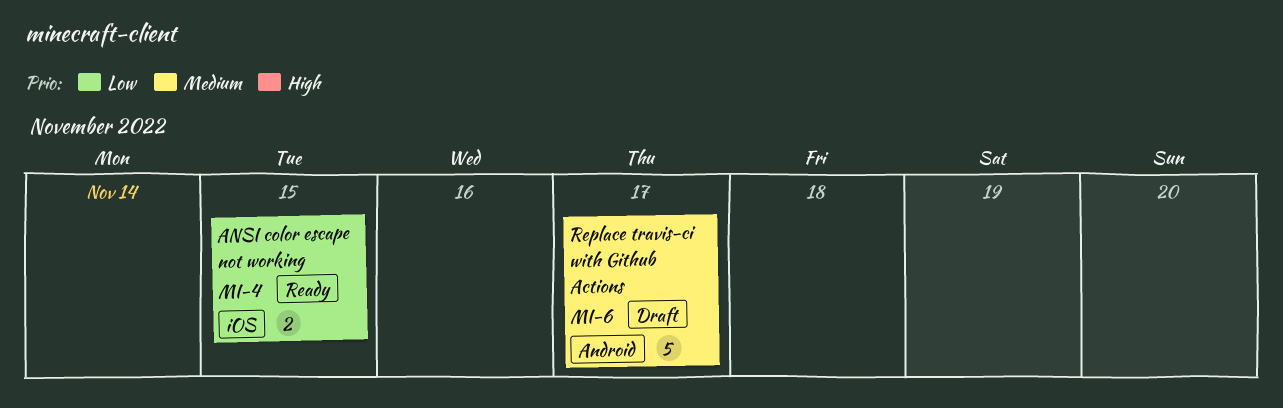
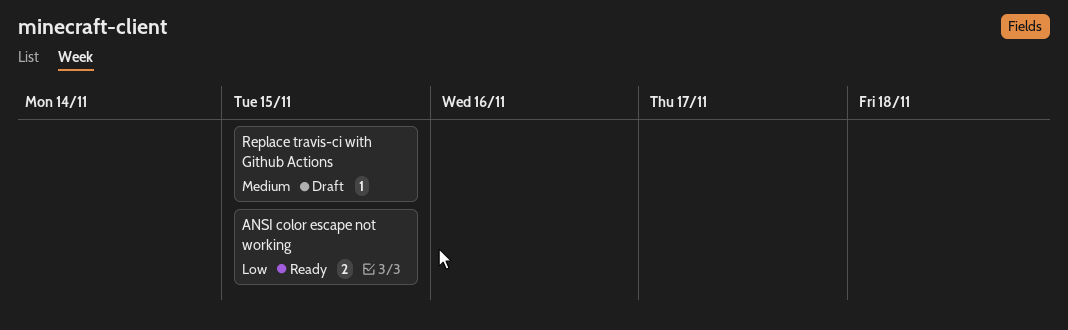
Replace travis-ci with Github Actions, estimate: 5 -> 1
Replace travis-ci with Github Actions, due: Nov 17 -> Nov 15

